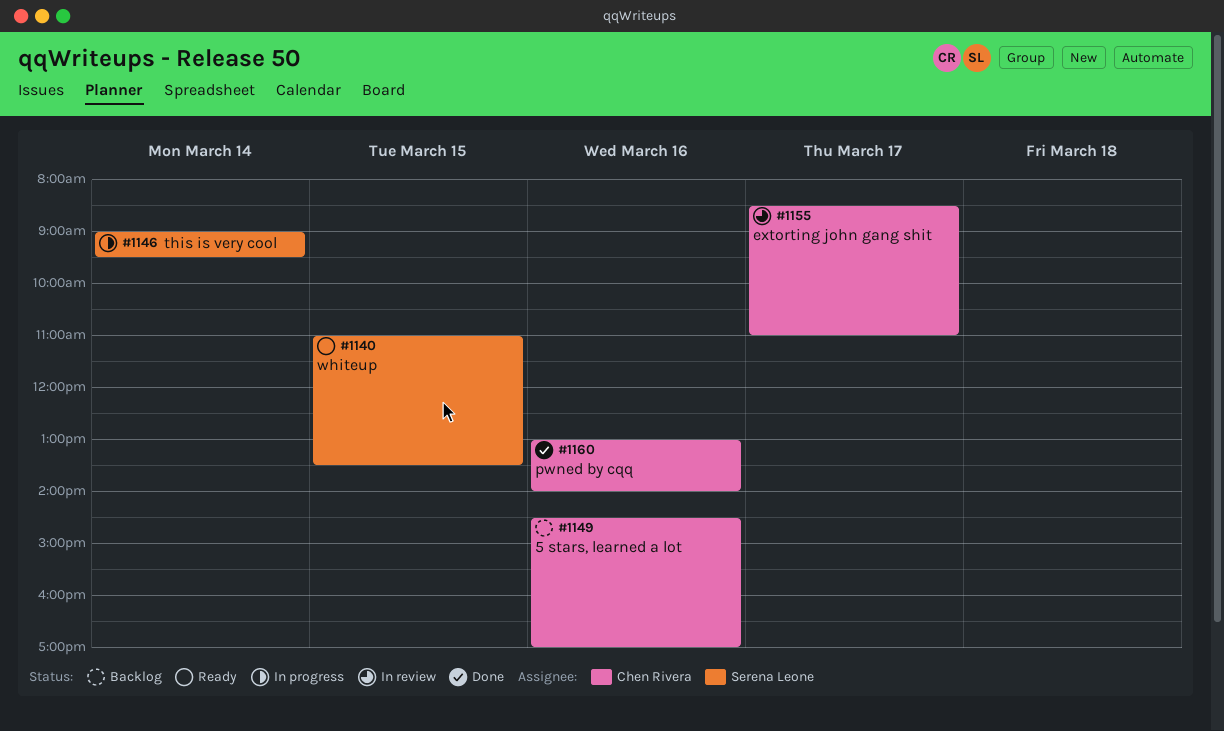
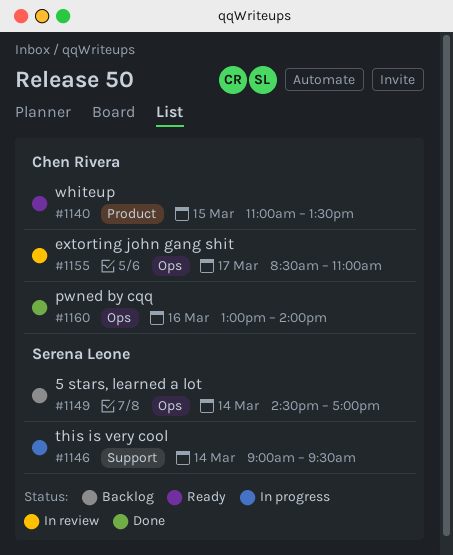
#1140, owner: Serena Leone -> Chen Rivera
#1149, owner: Chen Rivera -> Serena Leone
#1149, day: Mar 16 -> Mar 14

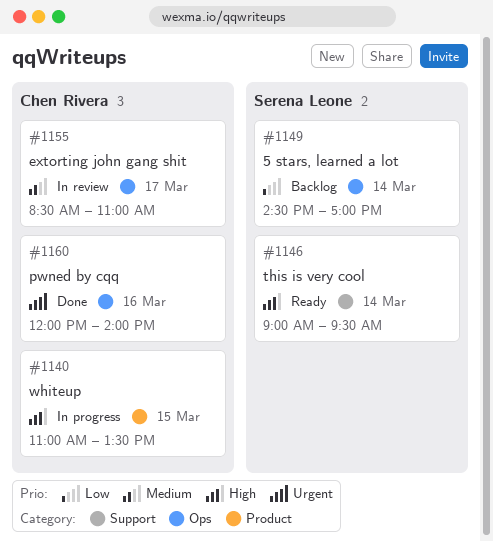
#1140, status: Ready -> In progress
#1146, status: In progress -> Ready
#1160, begins: 13:00 -> 12:00

